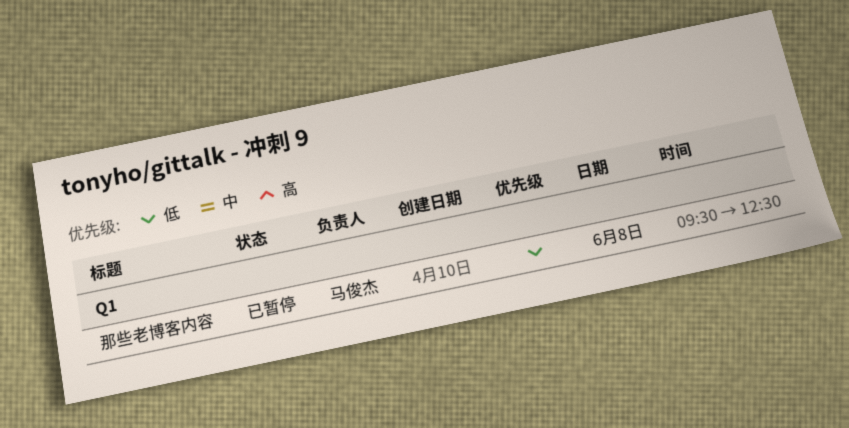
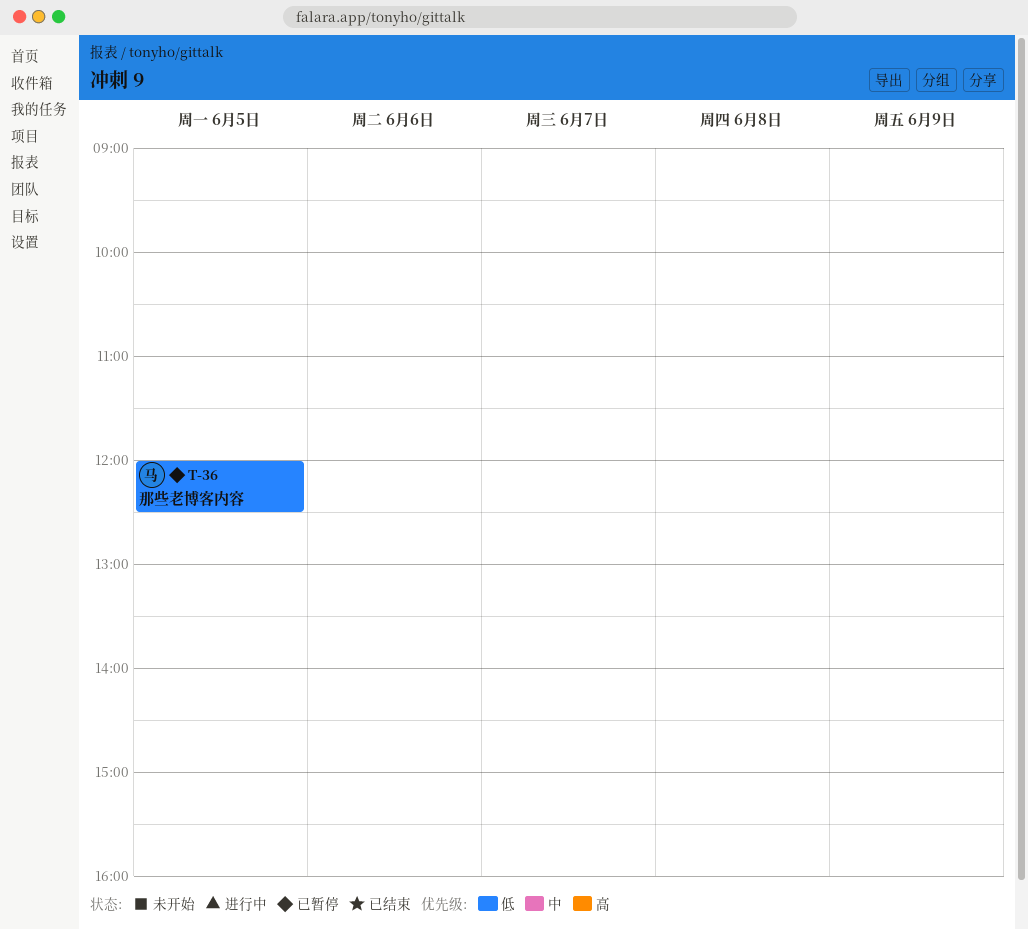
那些老博客内容, day: Jun 8 -> Jun 5
那些老博客内容, begins: 09:30 -> 12:00

